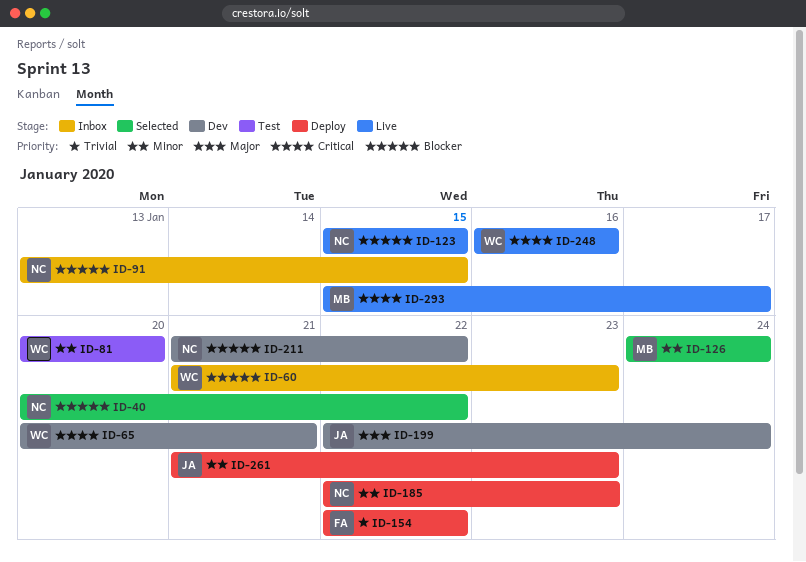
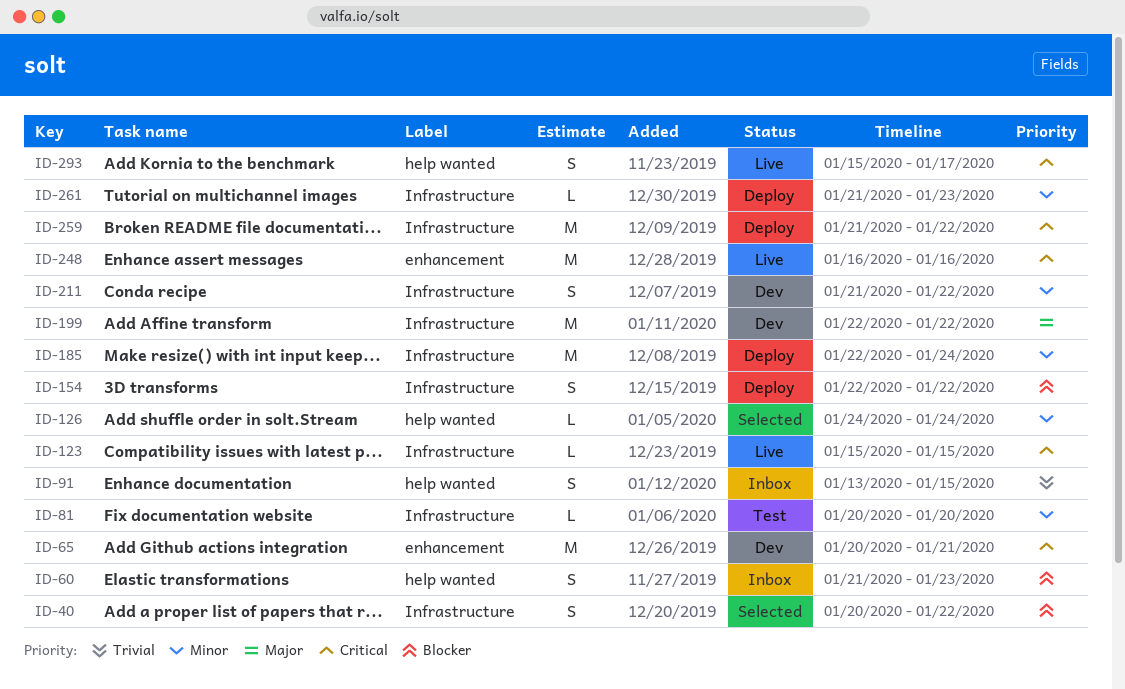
ID-91, priority: Blocker -> Trivial
ID-123, priority: Blocker -> Critical
ID-154, priority: Trivial -> Blocker
ID-185, due: Jan 23 -> Jan 24
ID-199, due: Jan 24 -> Jan 22
ID-211, priority: Blocker -> Minor
ID-259: none -> present

